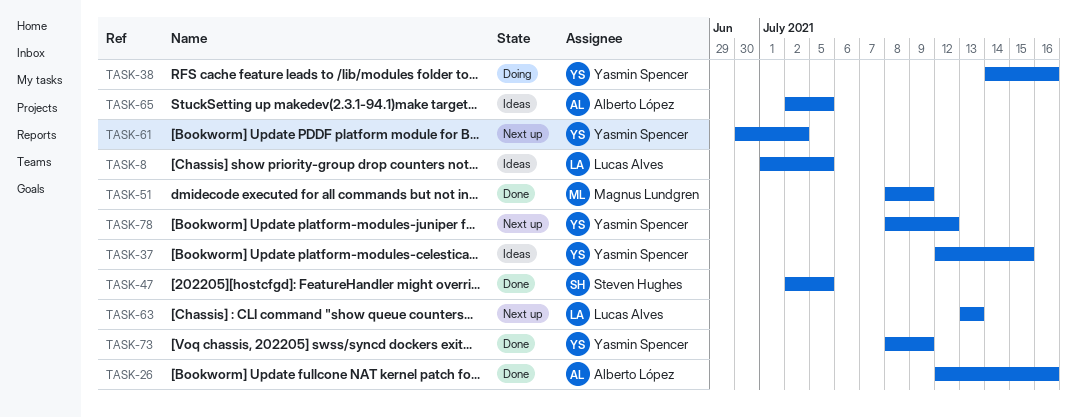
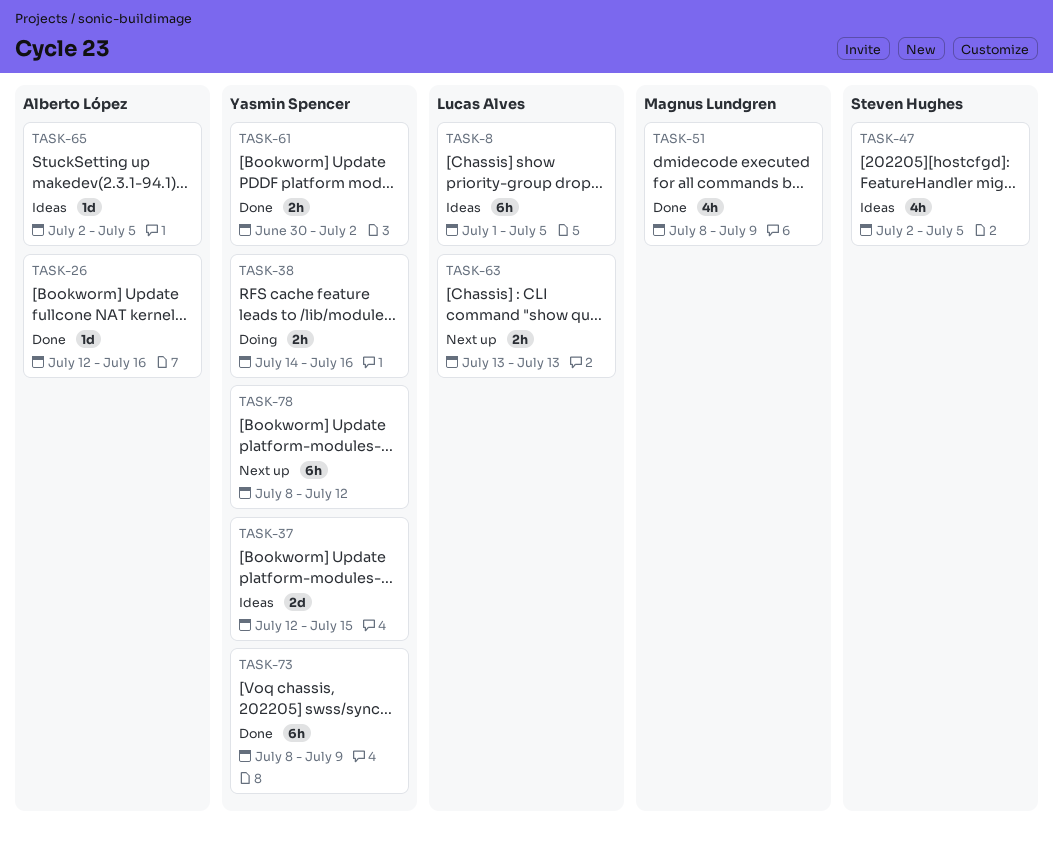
TASK-47, status: Done -> Ideas
TASK-61, status: Next up -> Done

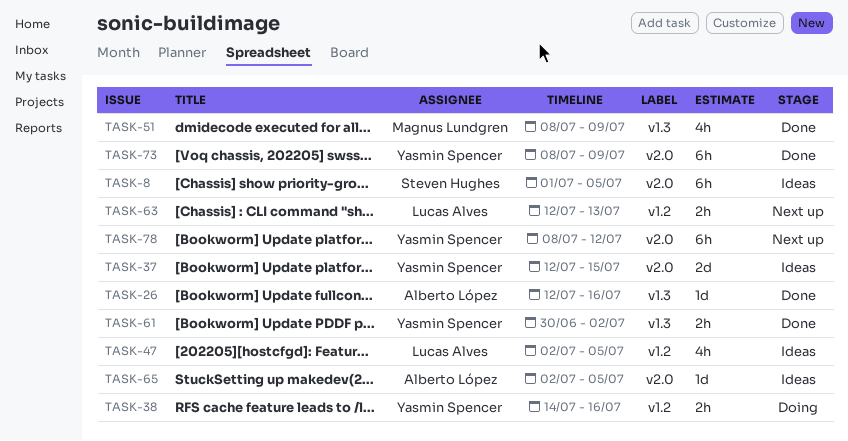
TASK-8, owner: Lucas Alves -> Steven Hughes
TASK-47, owner: Steven Hughes -> Lucas Alves
TASK-63, start: Jul 13 -> Jul 12

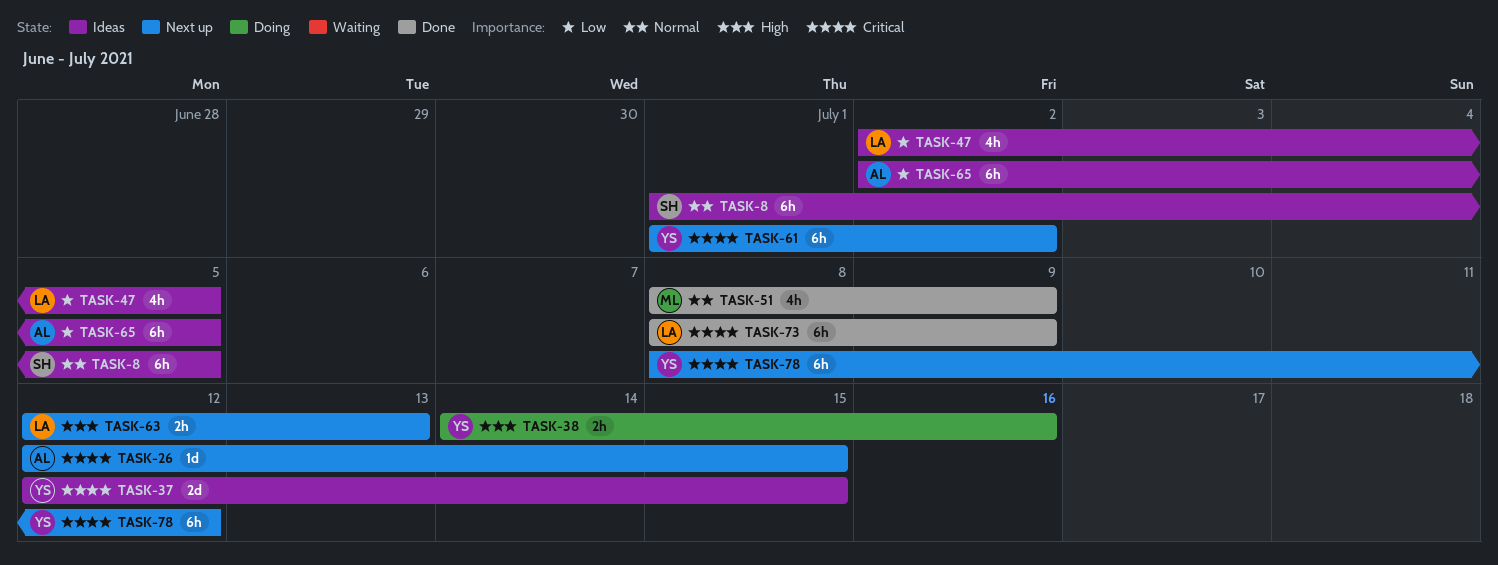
TASK-26, status: Done -> Next up
TASK-26, due: Jul 16 -> Jul 15
TASK-61, status: Done -> Next up
TASK-61, estimate: 2h -> 6h
TASK-61, start: Jun 30 -> Jul 1
TASK-65, estimate: 1d -> 6h
TASK-73, owner: Yasmin Spencer -> Lucas Alves

